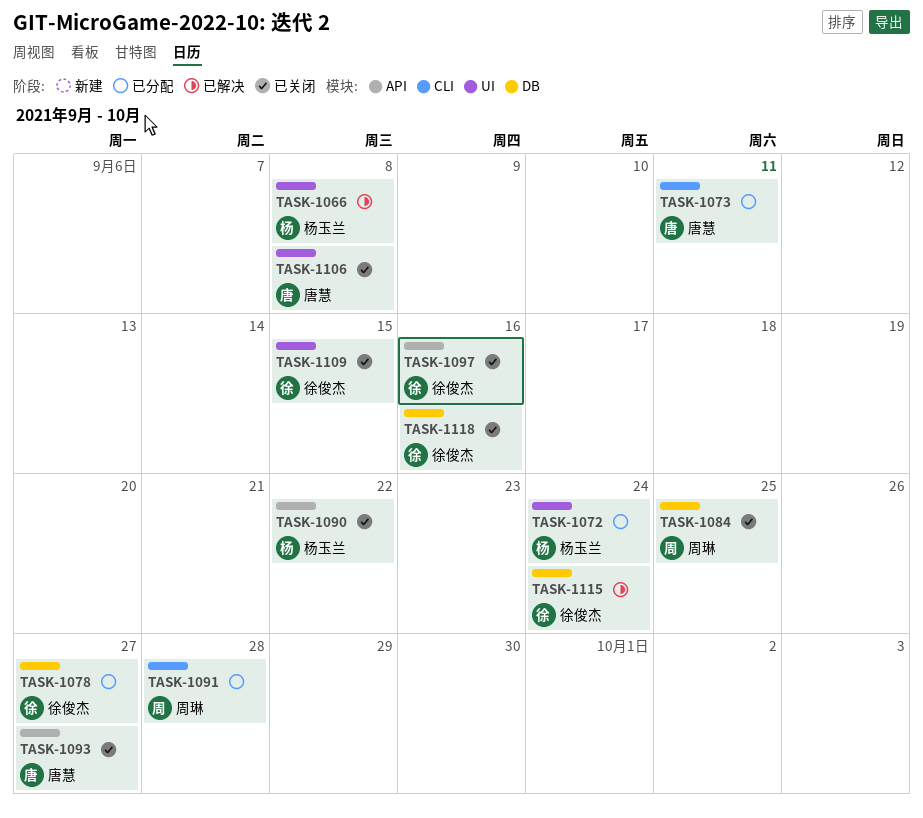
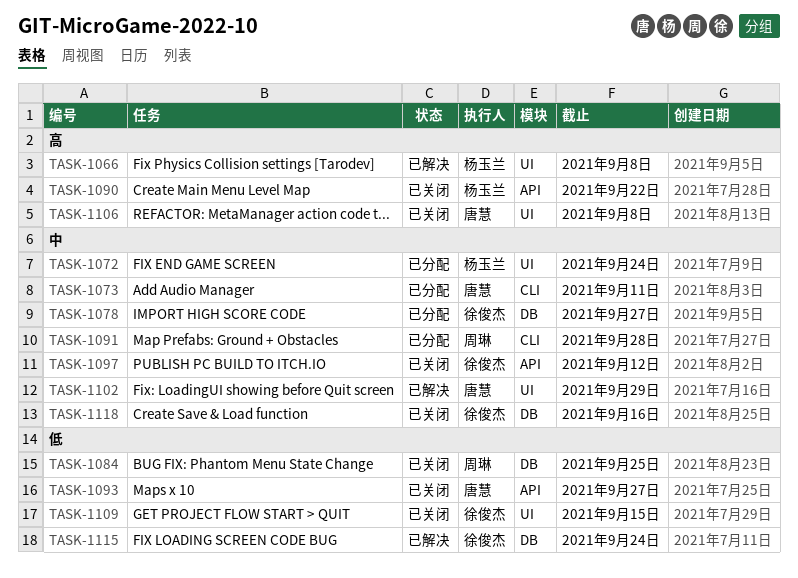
TASK-1097, due: Sep 16 -> Sep 12
TASK-1102: none -> present

